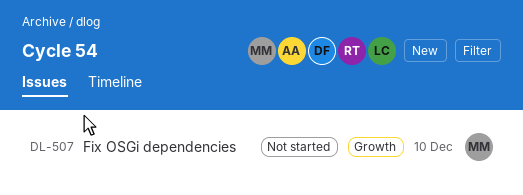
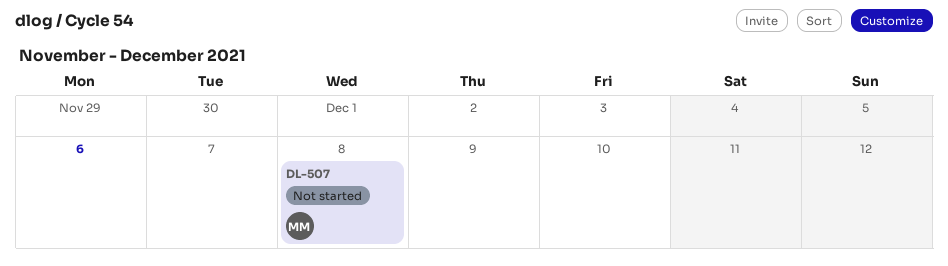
DL-507, due: Dec 10 -> Dec 8

